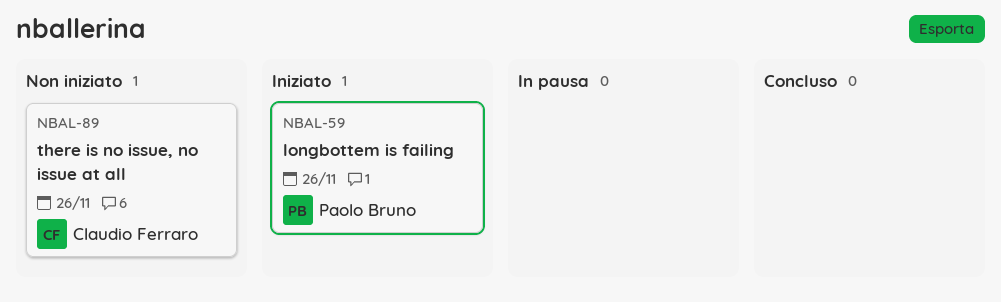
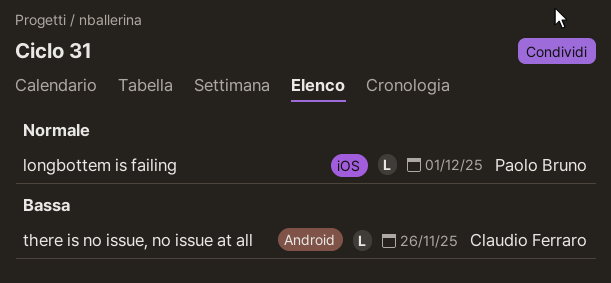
longbottem is failing, due: Nov 26 -> Dec 1

